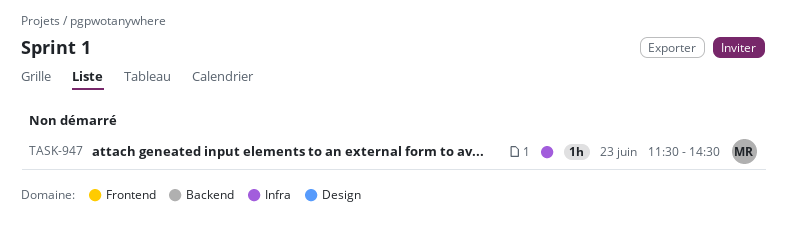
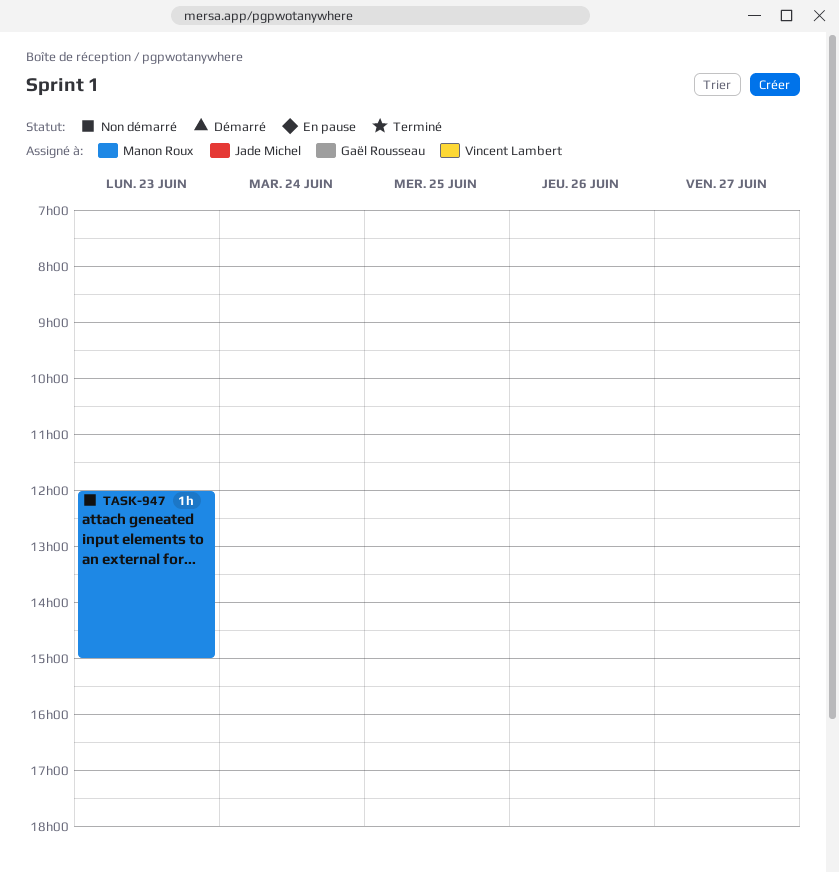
TASK-947, begins: 11:30 -> 12:00
TASK-947, ends: 14:30 -> 15:00

